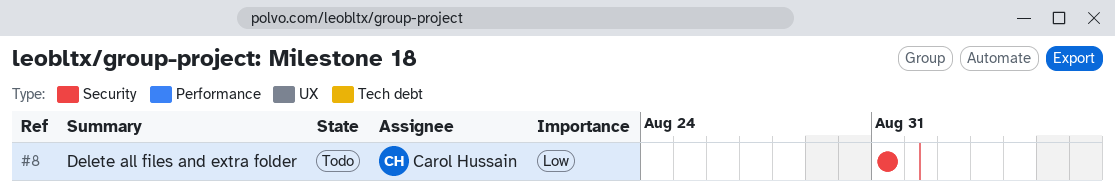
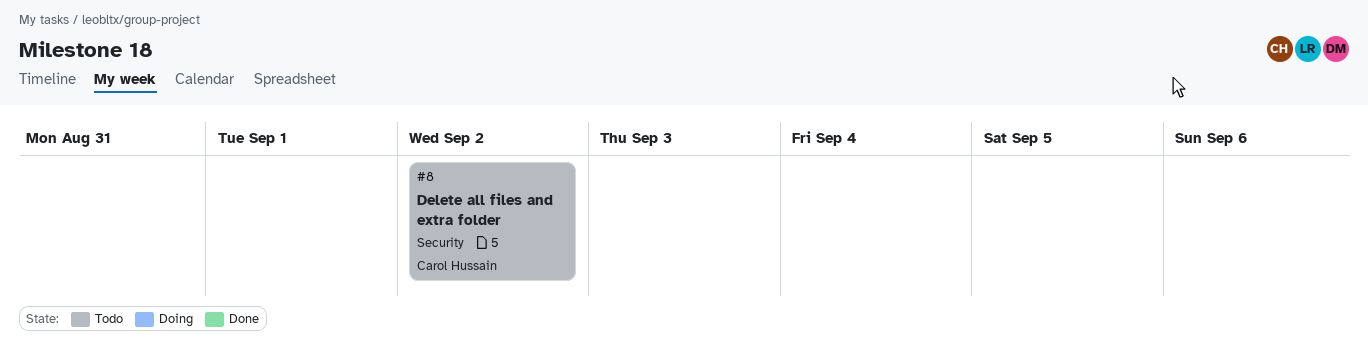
#8, due: Aug 31 -> Sep 2

